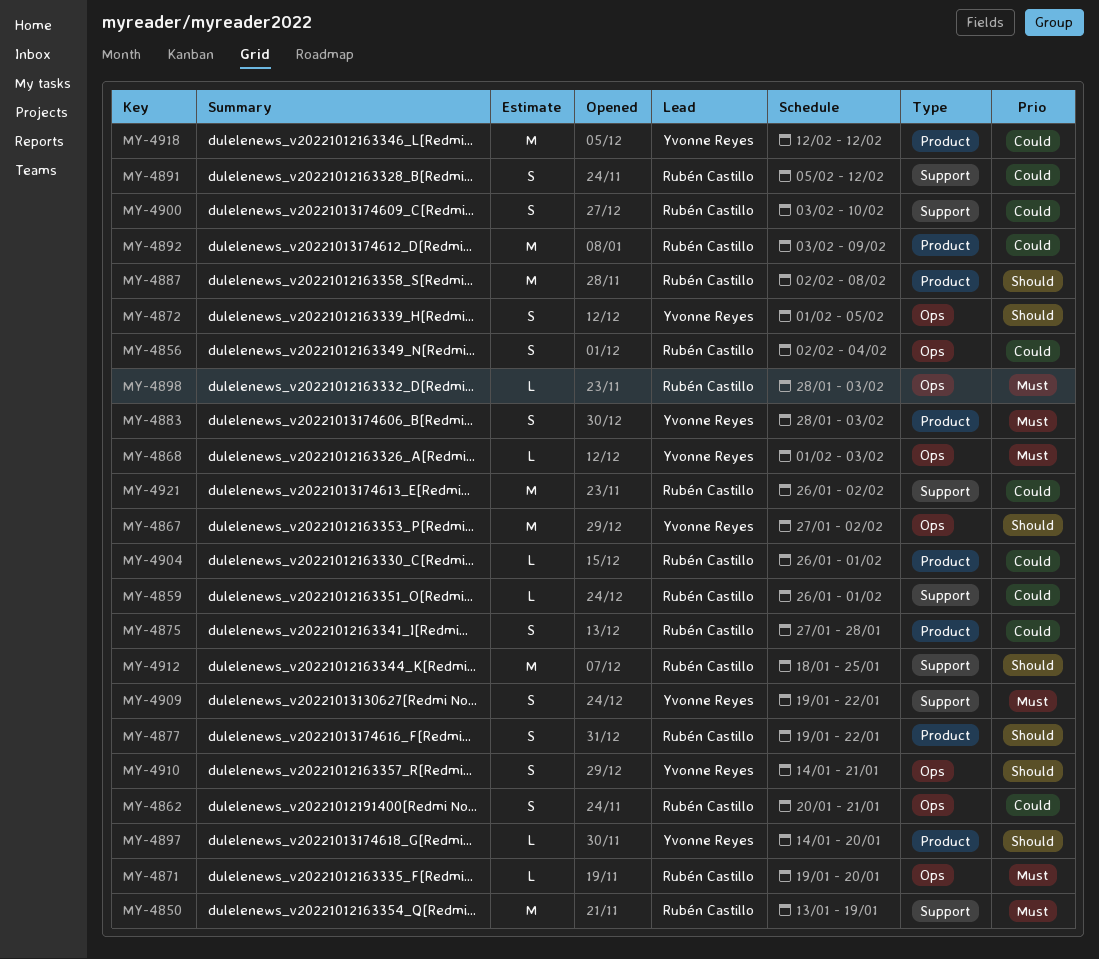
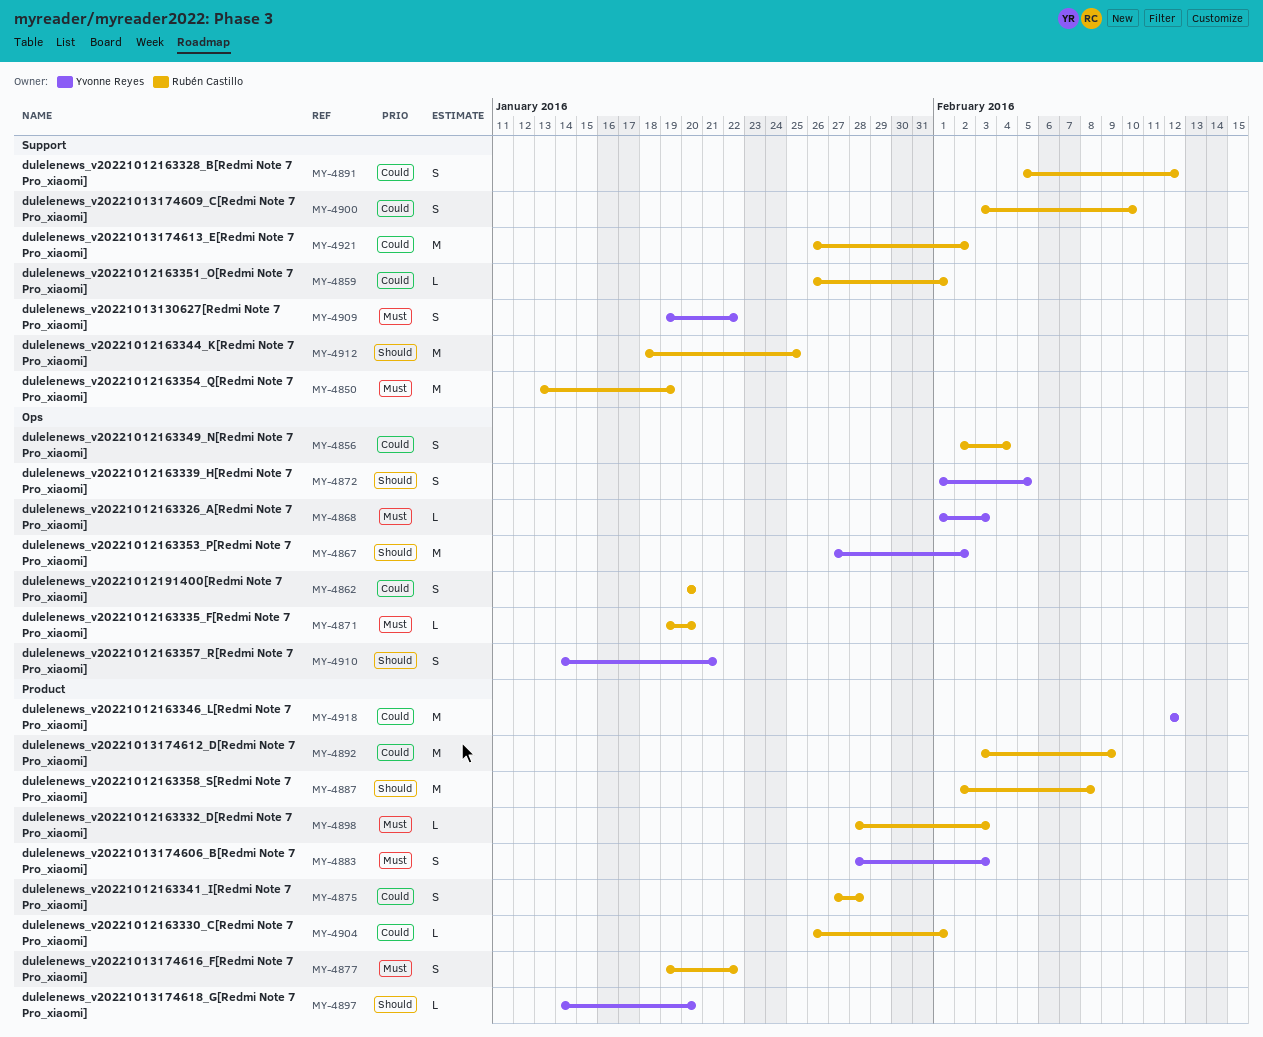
MY-4862, due: Jan 21 -> Jan 20
MY-4877, priority: Should -> Must
MY-4898, label: Ops -> Product

